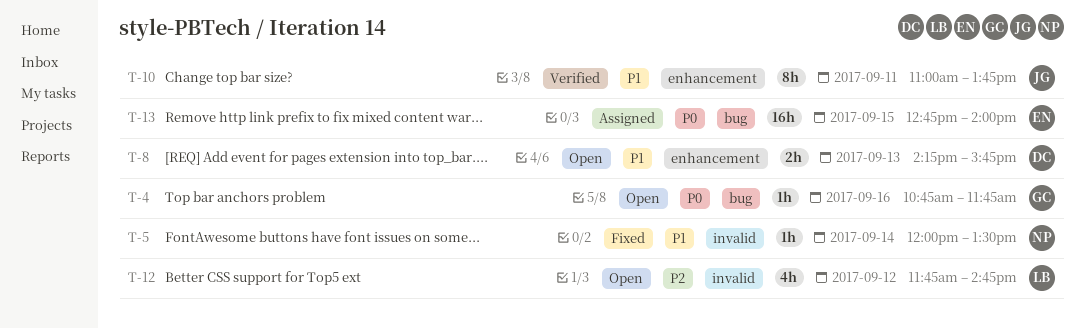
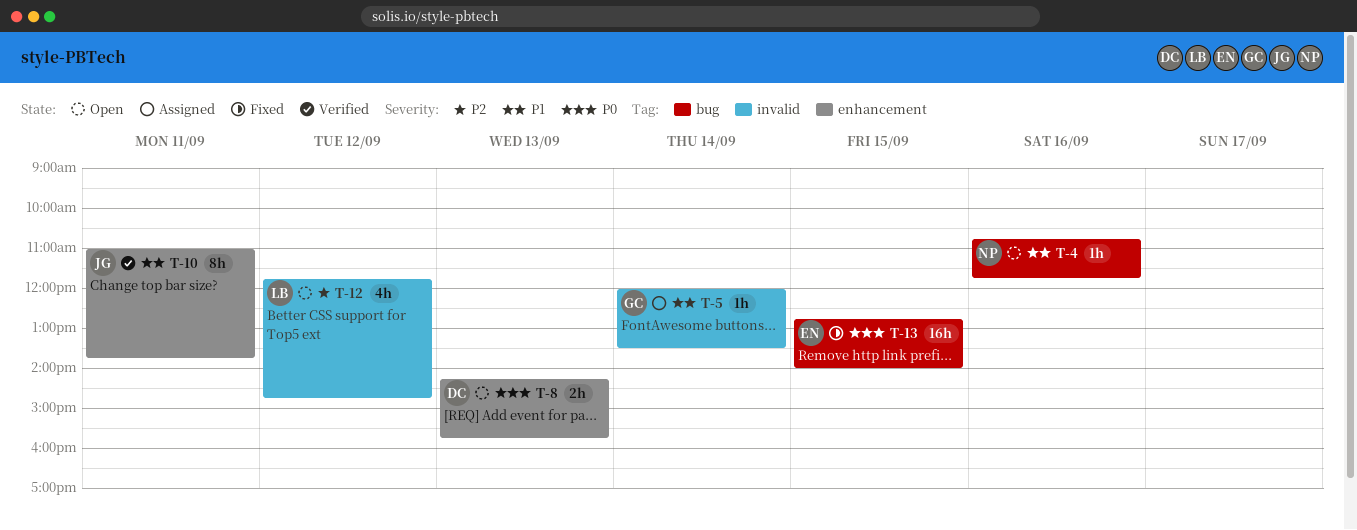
T-4, owner: GC -> NP
T-4, priority: P0 -> P1
T-5, status: Fixed -> Assigned
T-5, owner: NP -> GC
T-8, priority: P1 -> P0
T-13, status: Assigned -> Fixed

